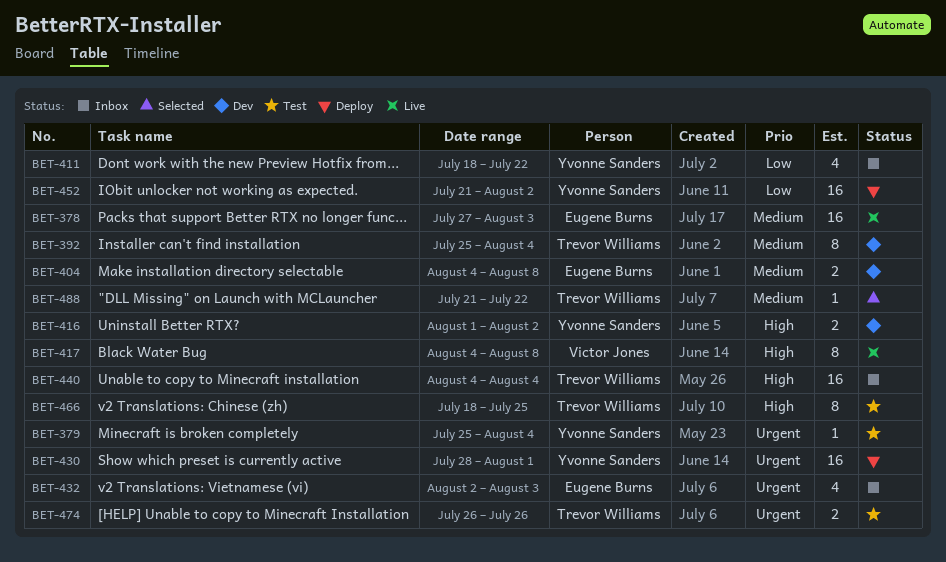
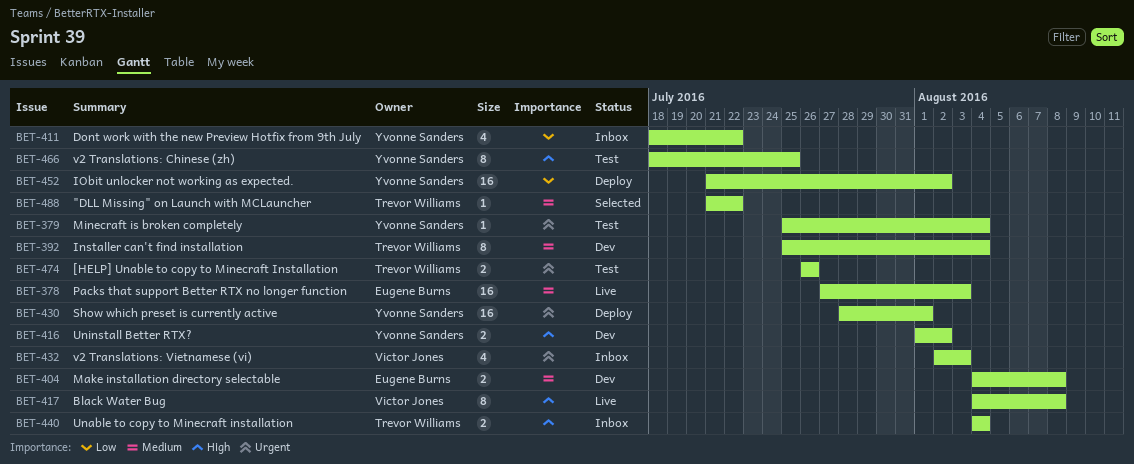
BET-432, owner: Eugene Burns -> Victor Jones
BET-440, estimate: 16 -> 2
BET-466, owner: Trevor Williams -> Yvonne Sanders

